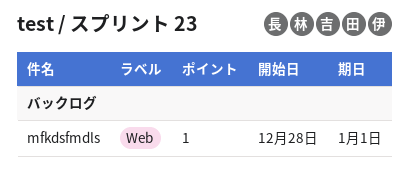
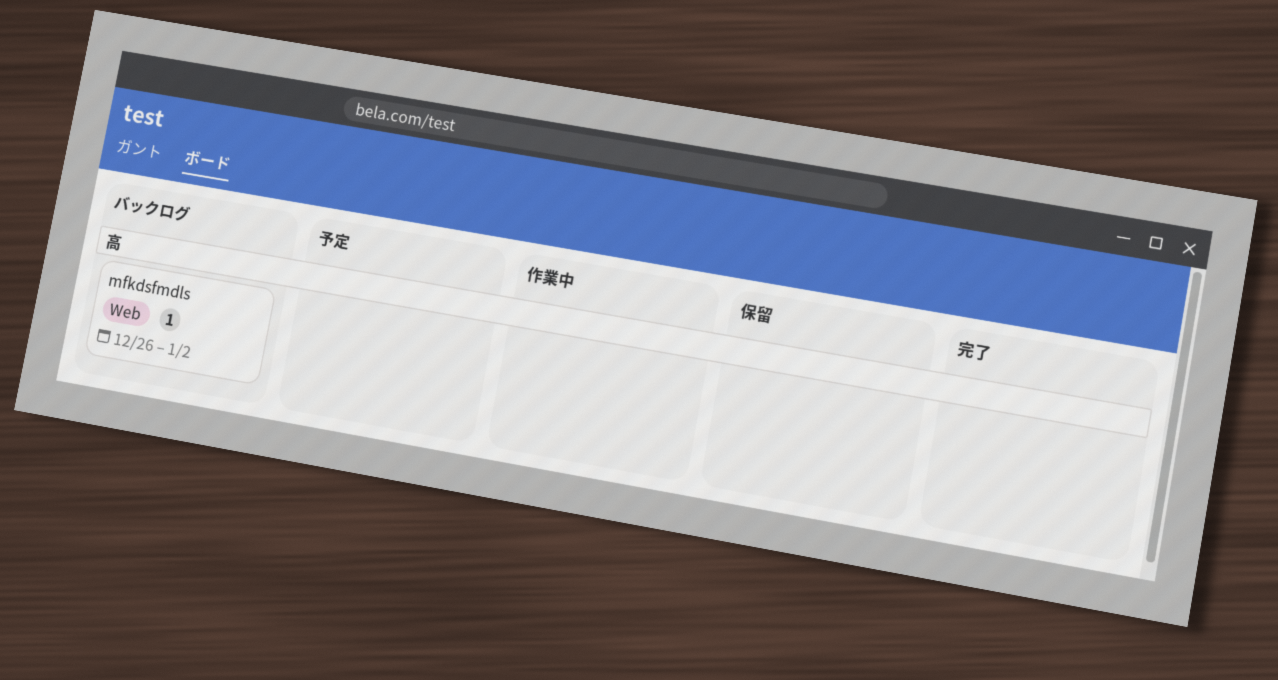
mfkdsfmdls, start: Dec 28 -> Dec 26
mfkdsfmdls, due: Jan 1 -> Jan 2

